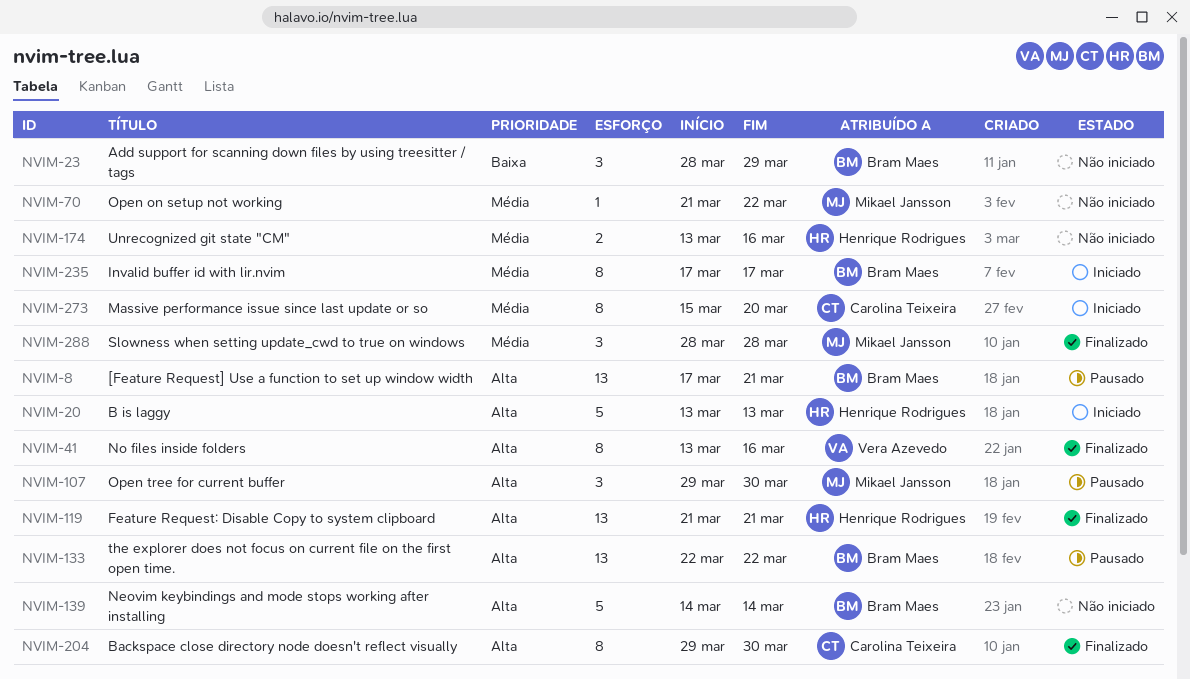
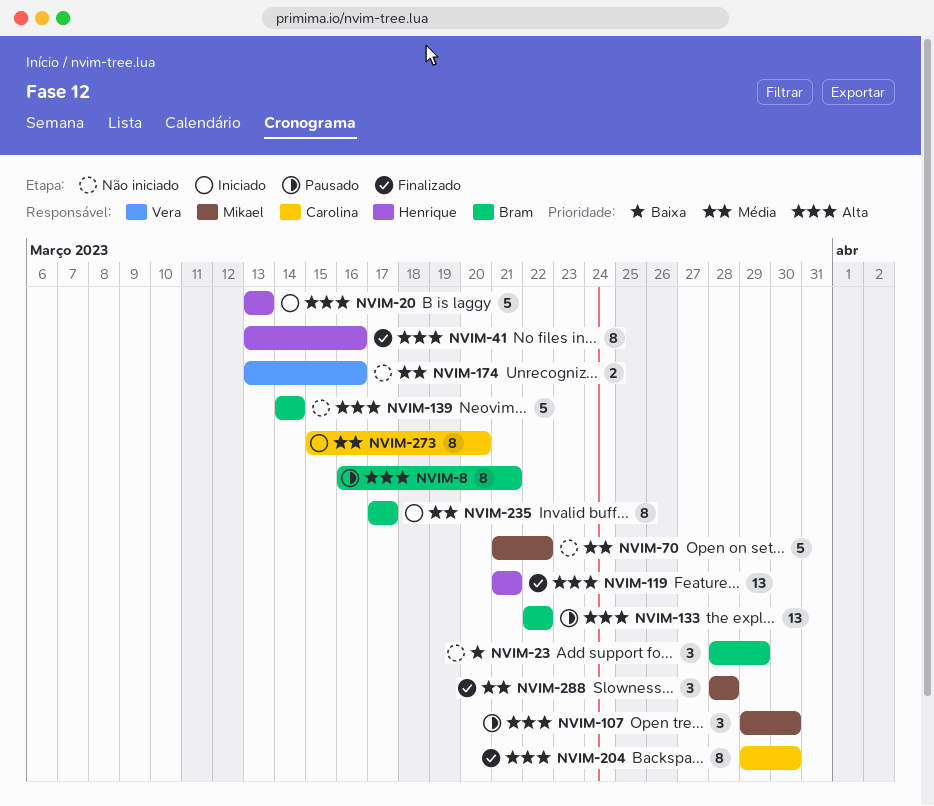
NVIM-8, estimate: 13 -> 8
NVIM-8, start: Mar 17 -> Mar 16
NVIM-41, owner: Vera Azevedo -> Henrique Rodrigues
NVIM-70, estimate: 1 -> 5
NVIM-174, owner: Henrique Rodrigues -> Vera Azevedo

